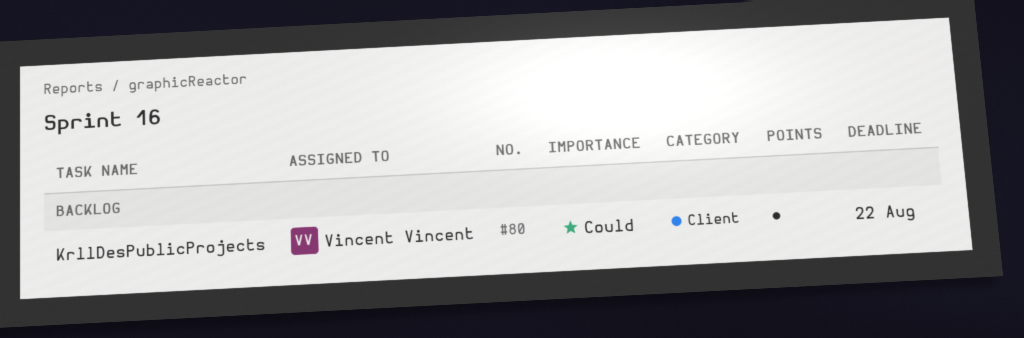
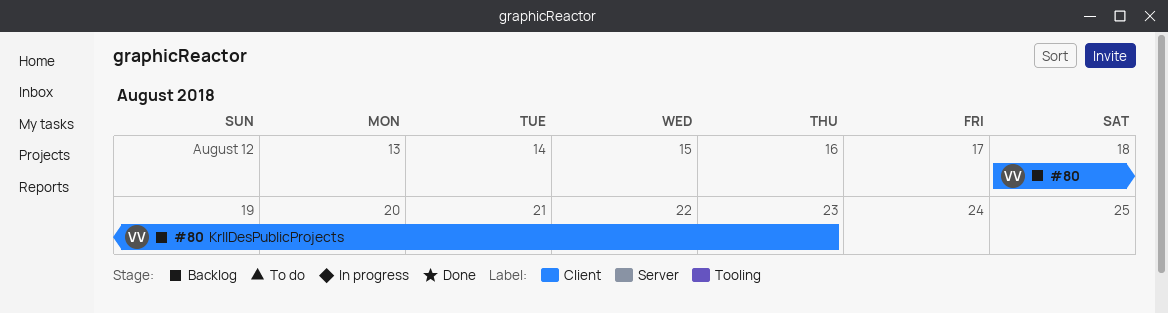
#80, due: Aug 22 -> Aug 23

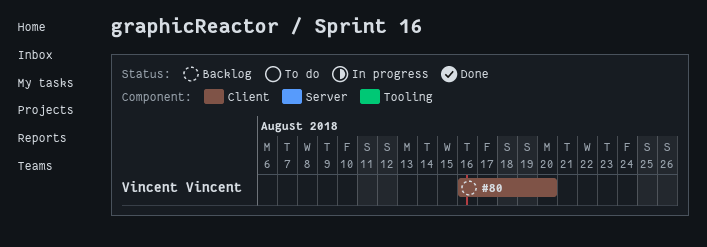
#80, start: Aug 18 -> Aug 16
#80, due: Aug 23 -> Aug 20

